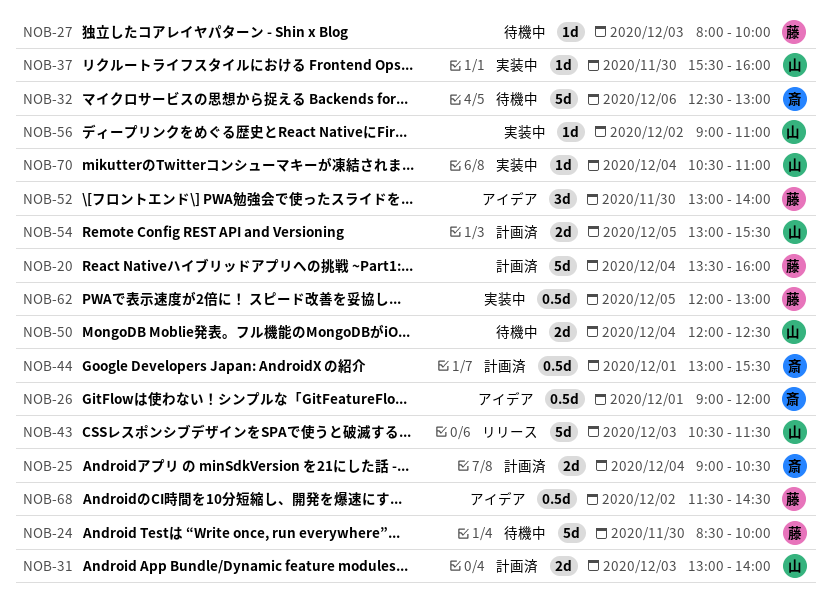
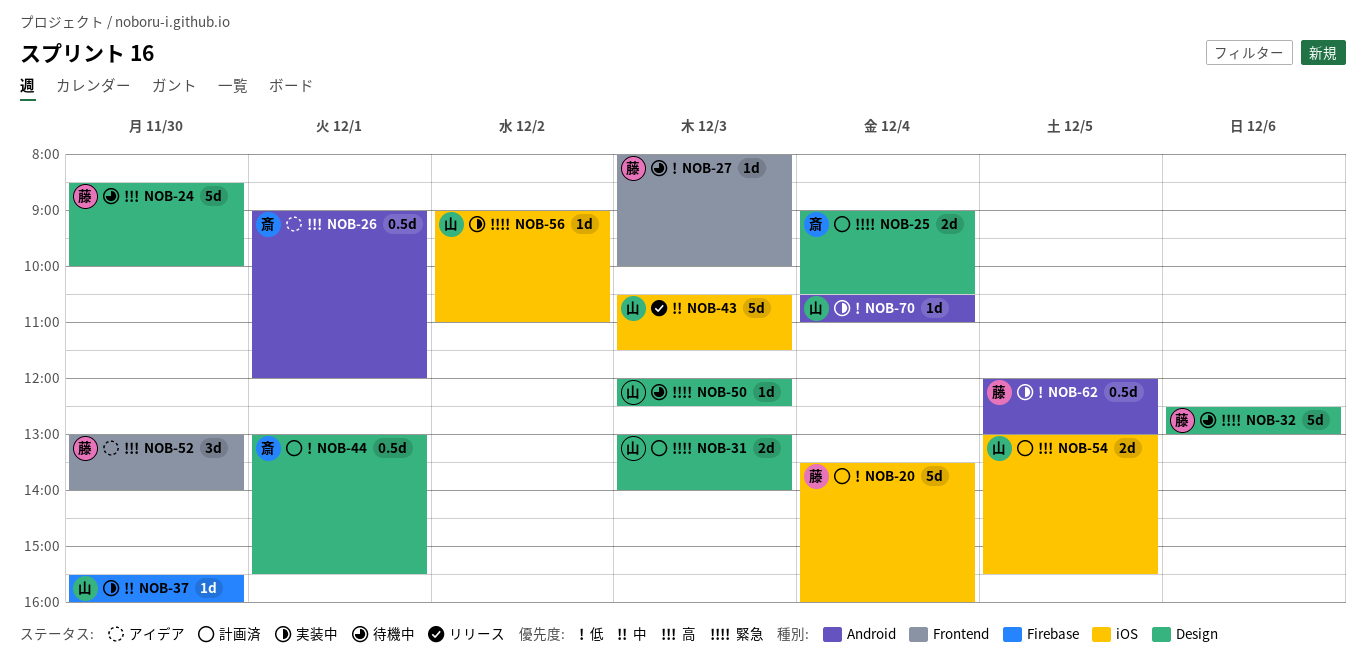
NOB-32, owner: 斎 -> 藤
NOB-50, estimate: 2d -> 1d
NOB-50, day: Dec 4 -> Dec 3
NOB-68: present -> none

